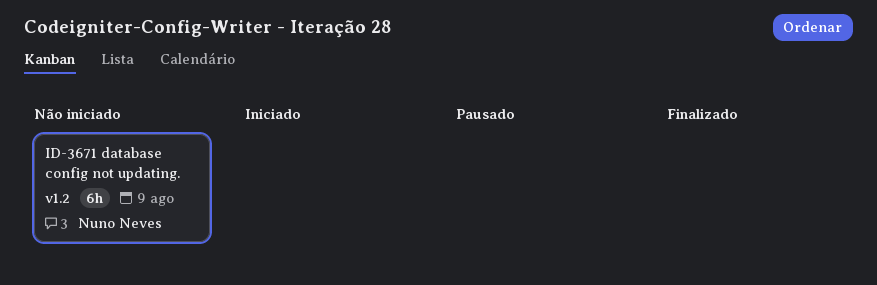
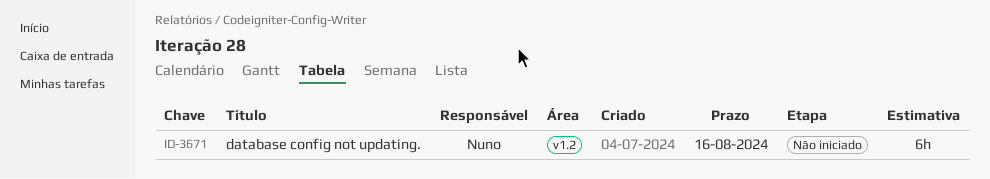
ID-3671, due: Aug 9 -> Aug 16

